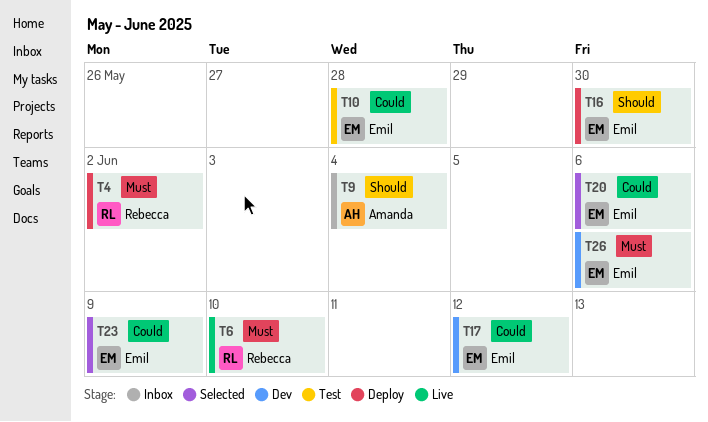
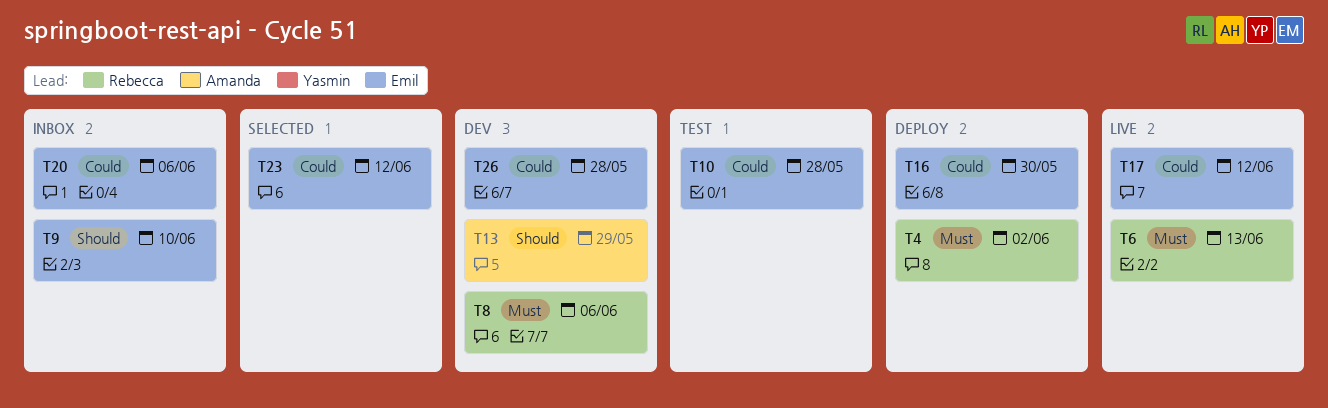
T6, due: Jun 10 -> Jun 13
T8: none -> present
T9, owner: Amanda -> Emil
T9, due: Jun 4 -> Jun 10
T13: none -> present
T16, priority: Should -> Could
T17, status: Dev -> Live
T20, status: Selected -> Inbox
T23, due: Jun 9 -> Jun 12
T26, priority: Must -> Could
T26, due: Jun 6 -> May 28

